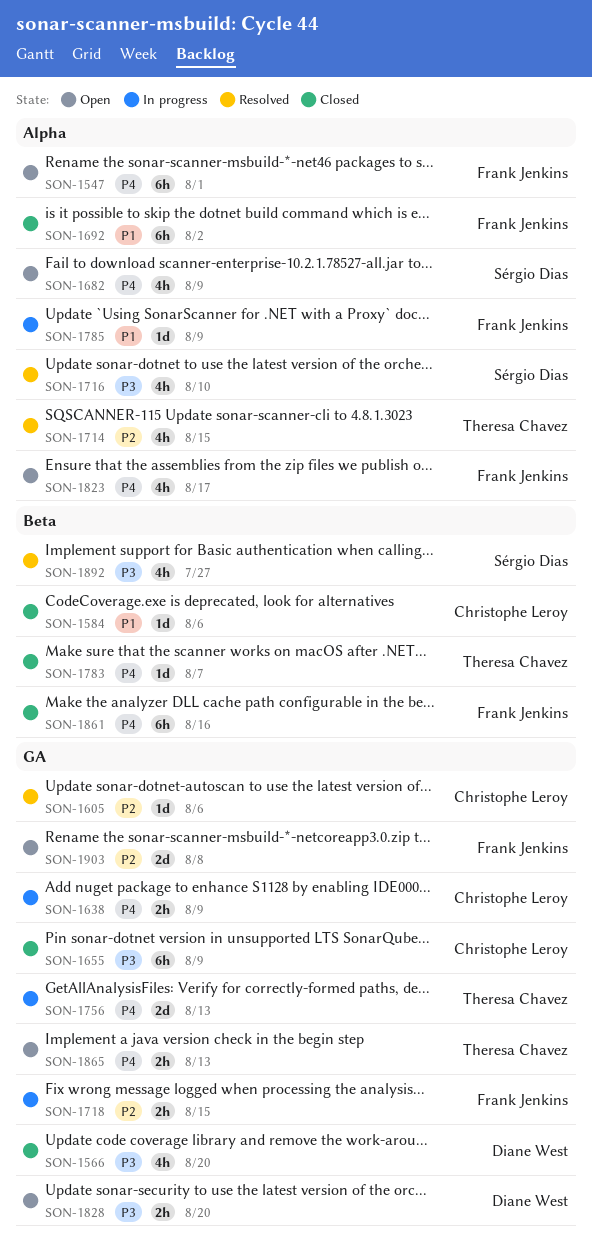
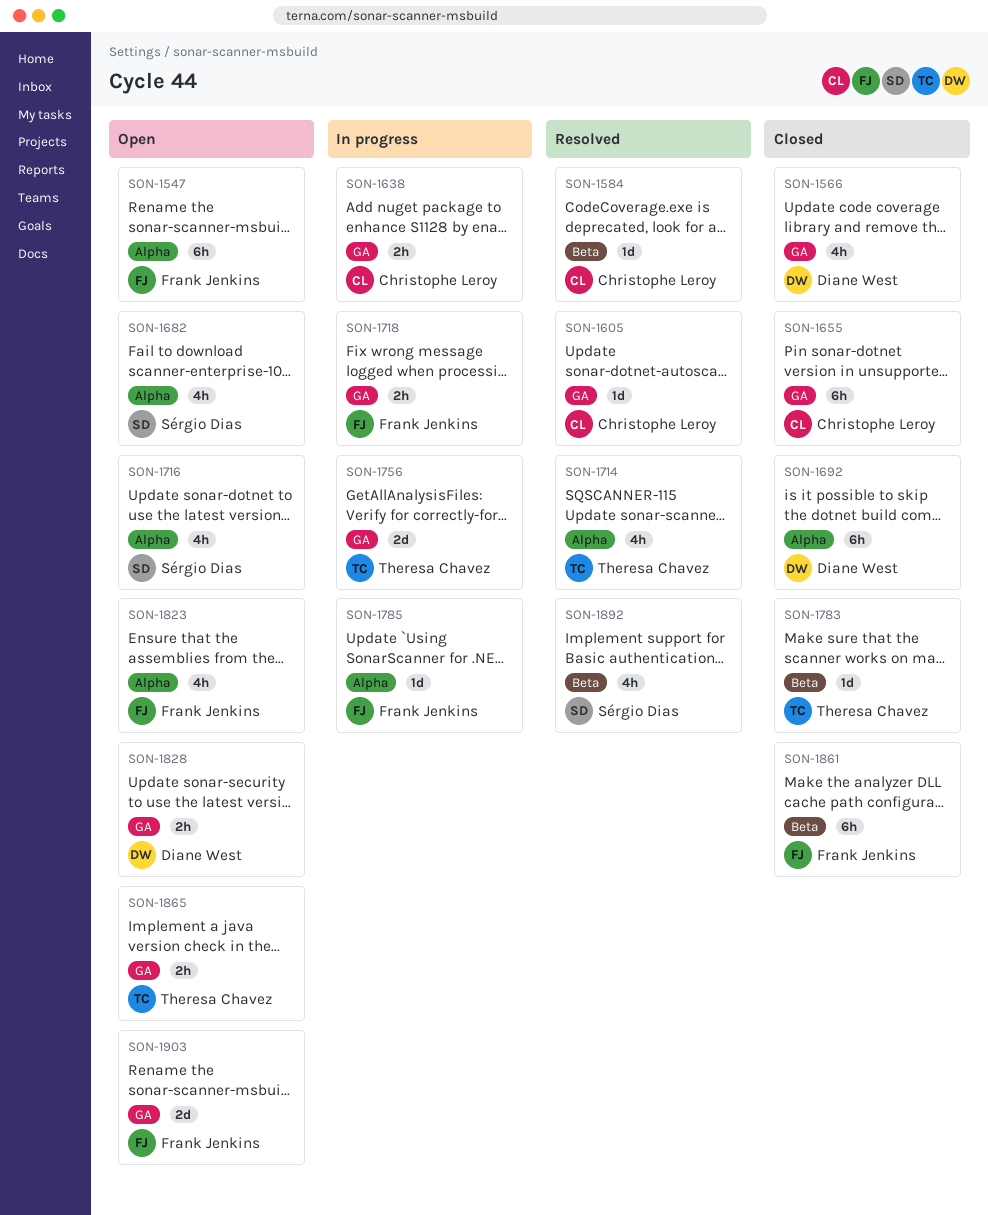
SON-1584, status: Closed -> Resolved
SON-1692, owner: Frank Jenkins -> Diane West
SON-1716, status: Resolved -> Open

